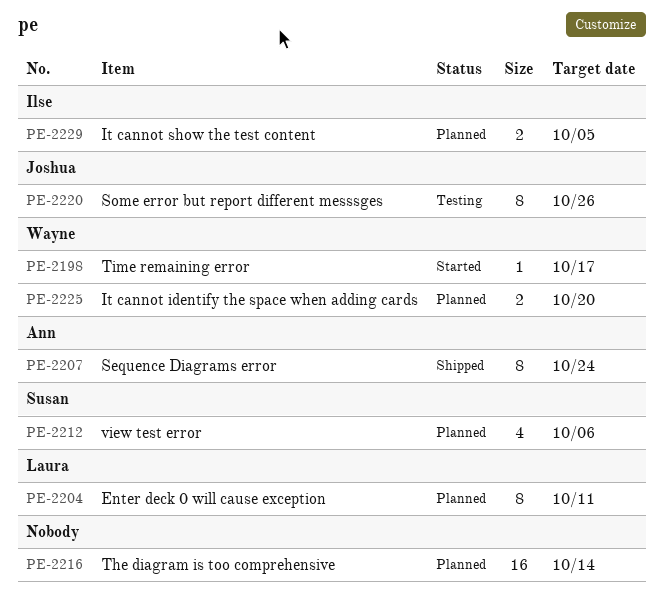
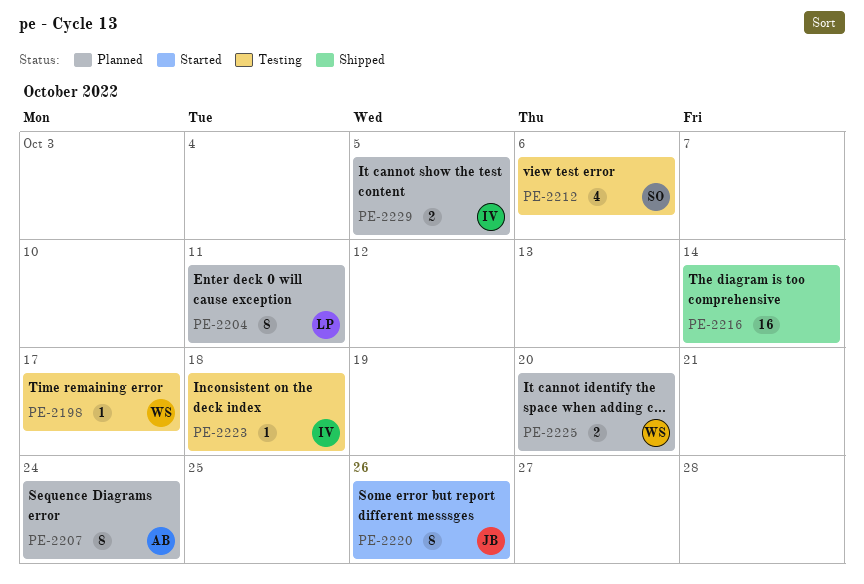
PE-2198, status: Started -> Testing
PE-2207, status: Shipped -> Planned
PE-2212, status: Planned -> Testing
PE-2216, status: Planned -> Shipped
PE-2220, status: Testing -> Started
PE-2223: none -> present

